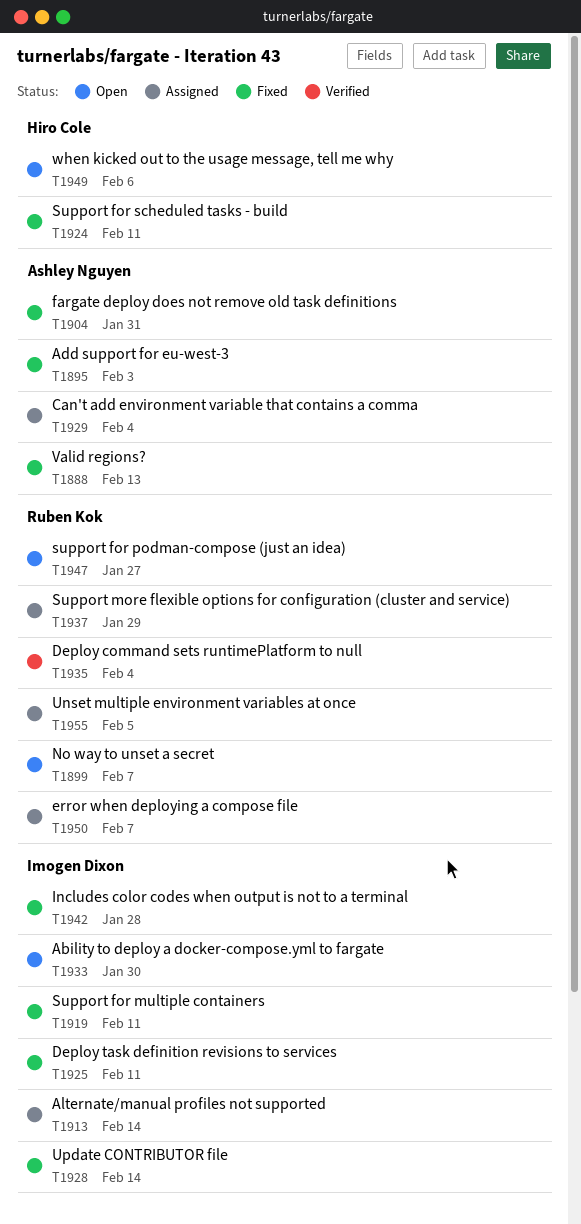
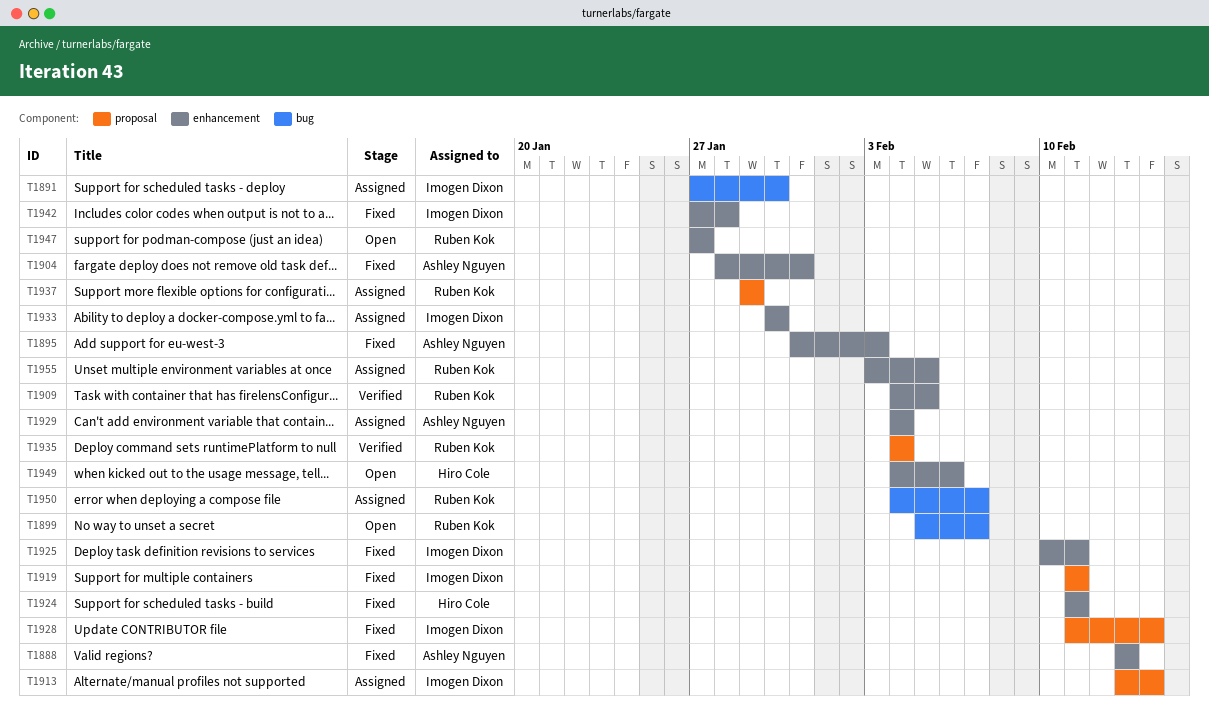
T1891: none -> present
T1909: none -> present
T1933, status: Open -> Assigned

